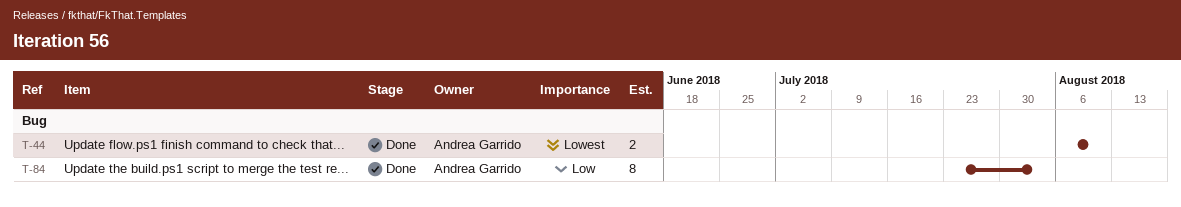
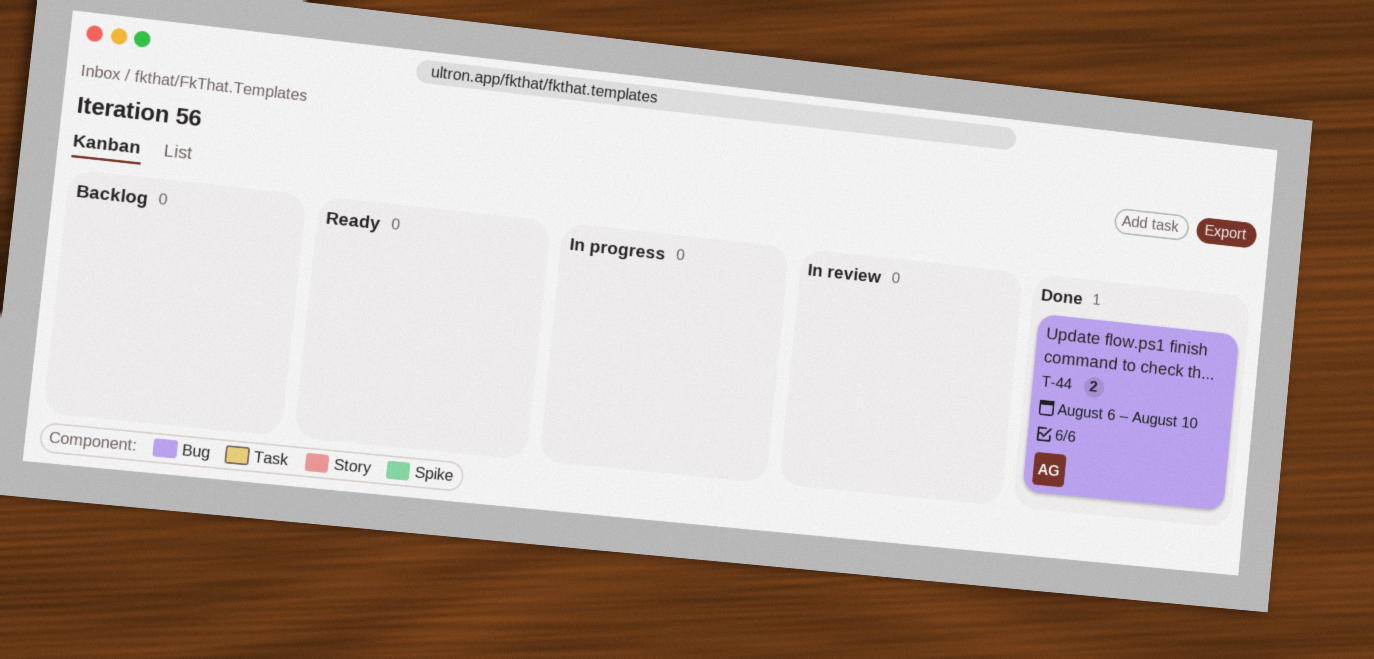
T-84: present -> none

